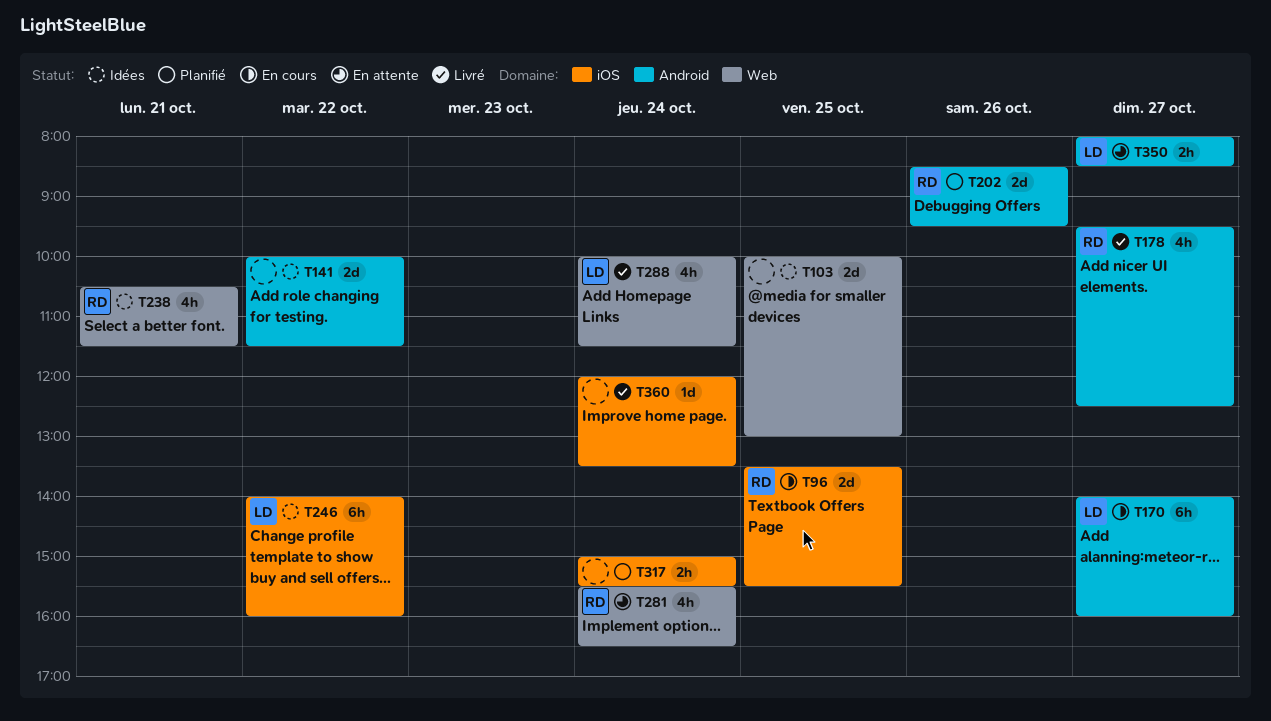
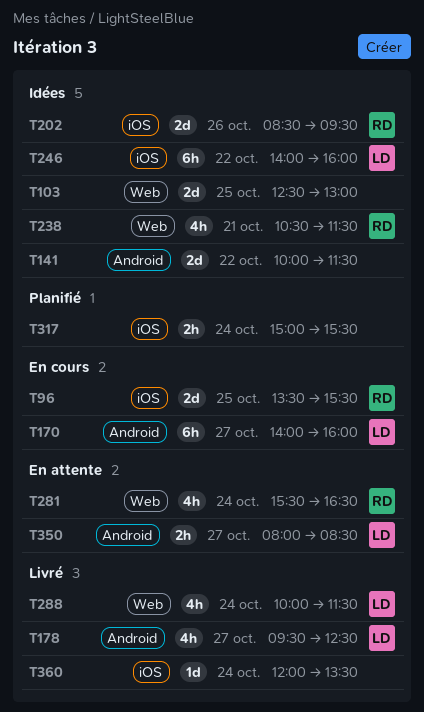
T103, begins: 10:00 -> 12:30
T178, owner: RD -> LD
T202, status: Planifié -> Idées
T202, label: Android -> iOS

